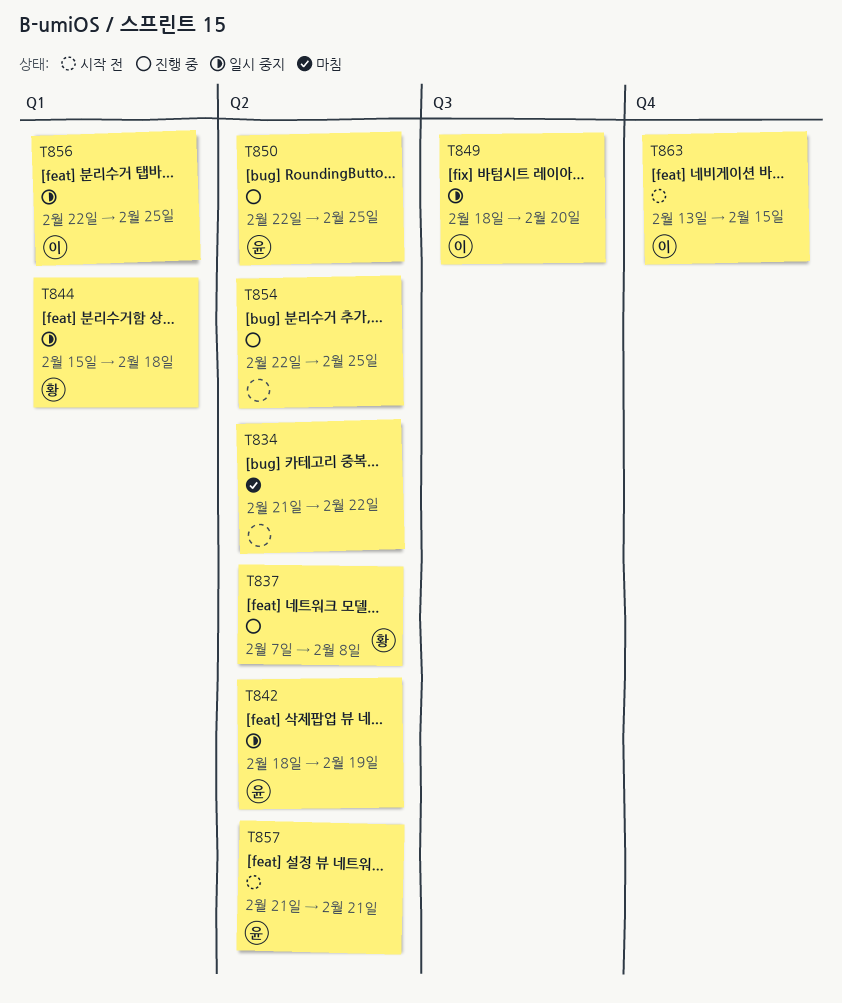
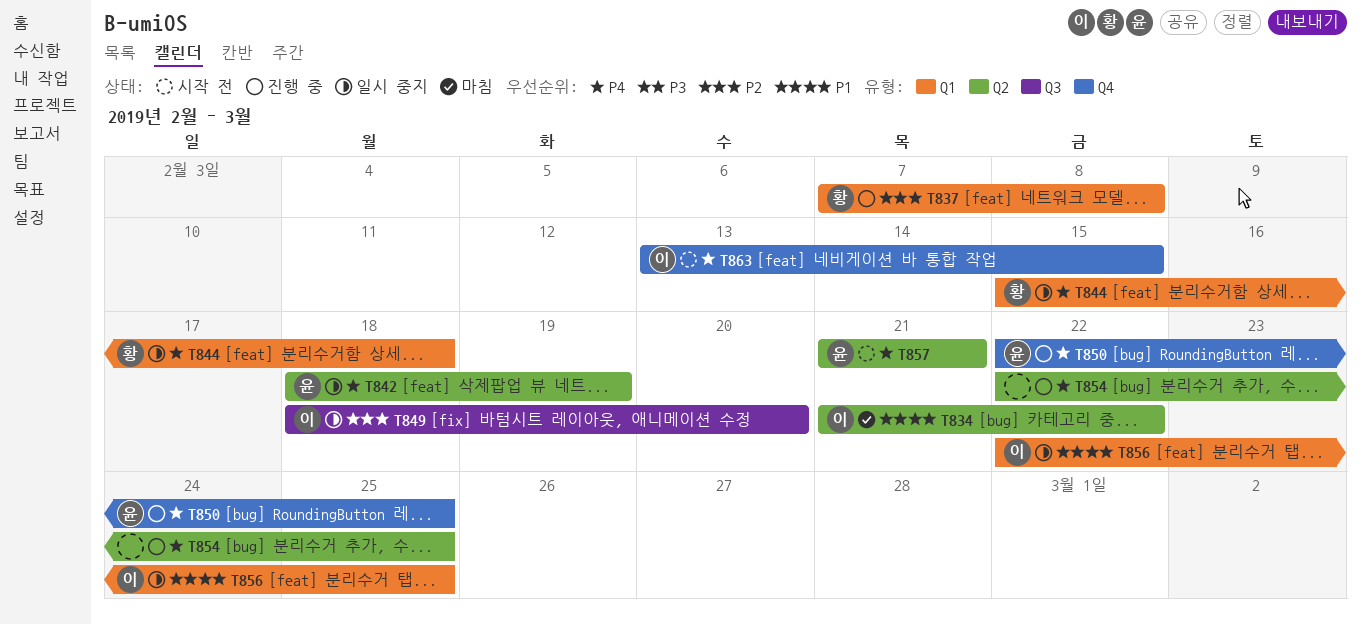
T834, owner: none -> 이
T837, label: Q2 -> Q1
T850, label: Q2 -> Q4

